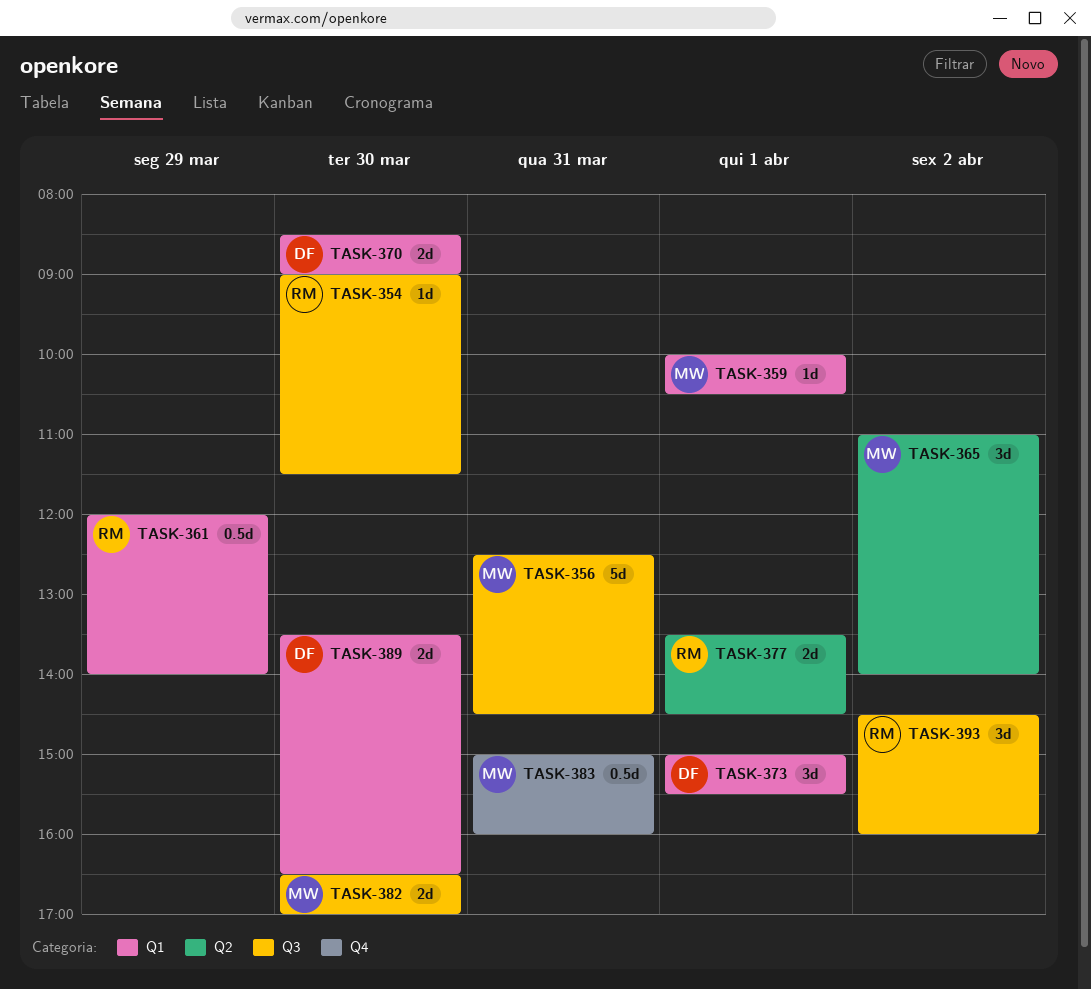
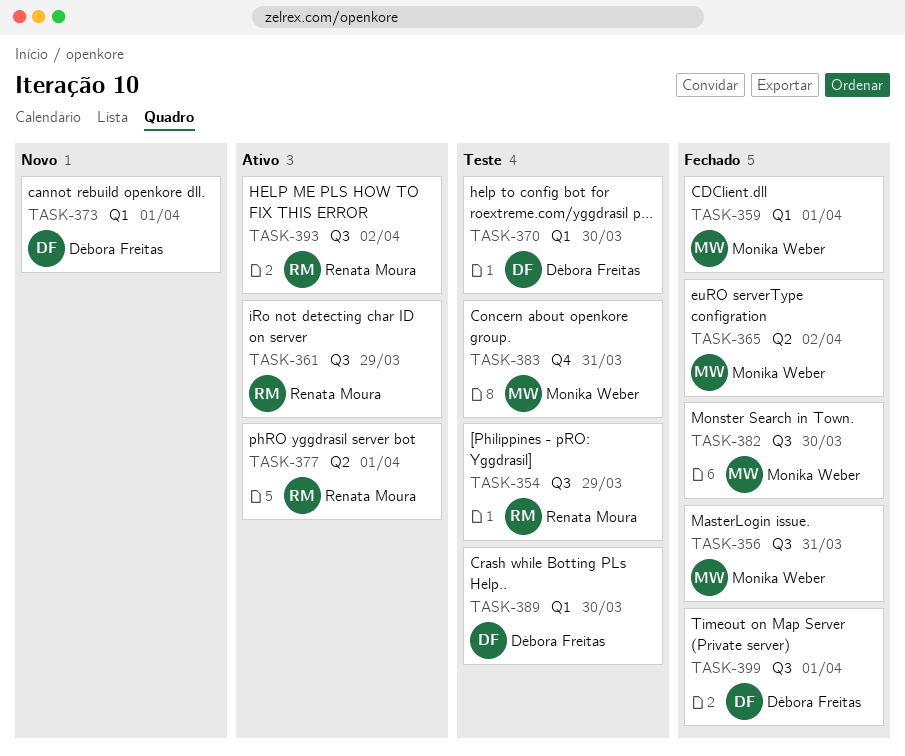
TASK-354, day: Mar 30 -> Mar 29
TASK-361, label: Q1 -> Q3
TASK-399: none -> present

